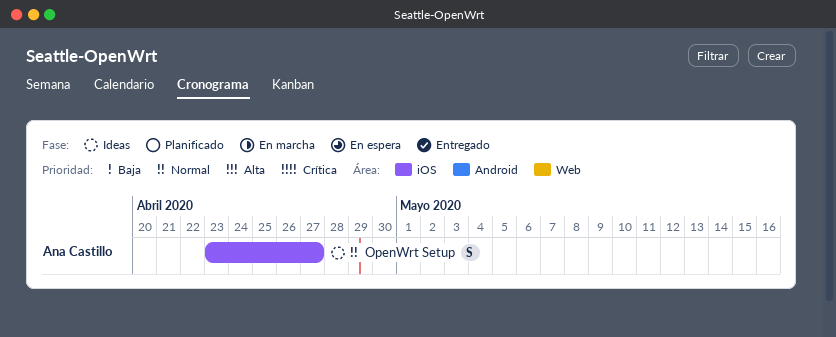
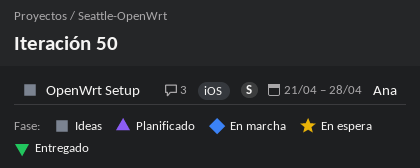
OpenWrt Setup, start: Apr 23 -> Apr 21
OpenWrt Setup, due: Apr 27 -> Apr 28

